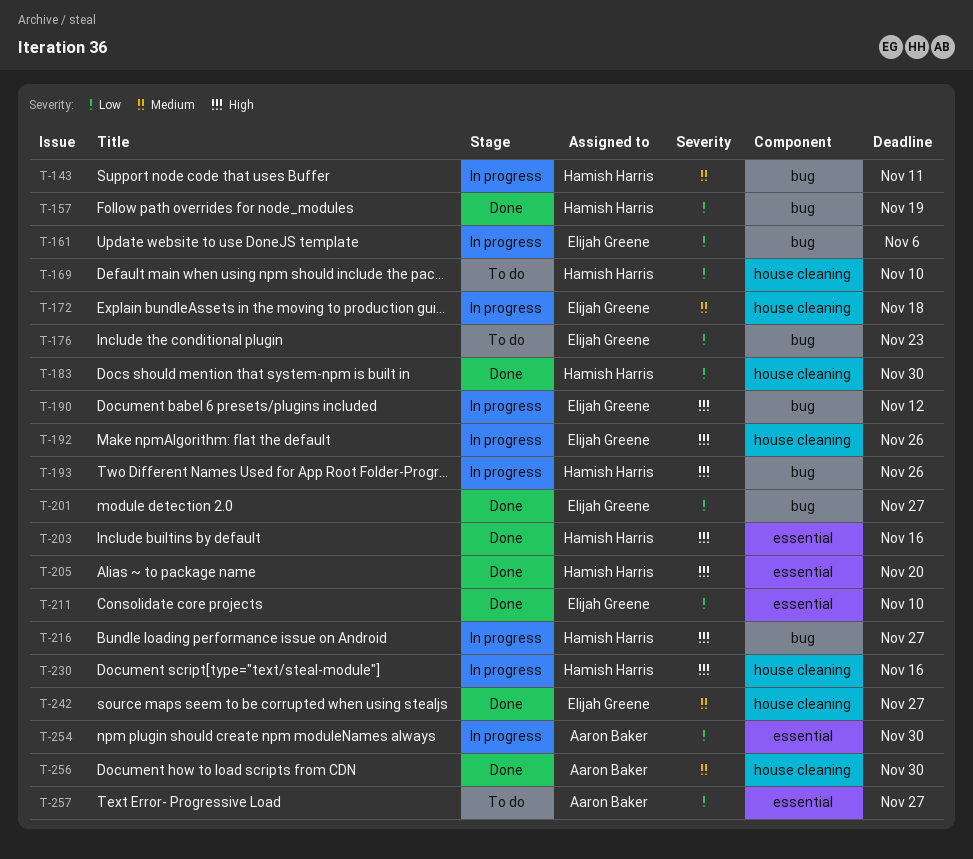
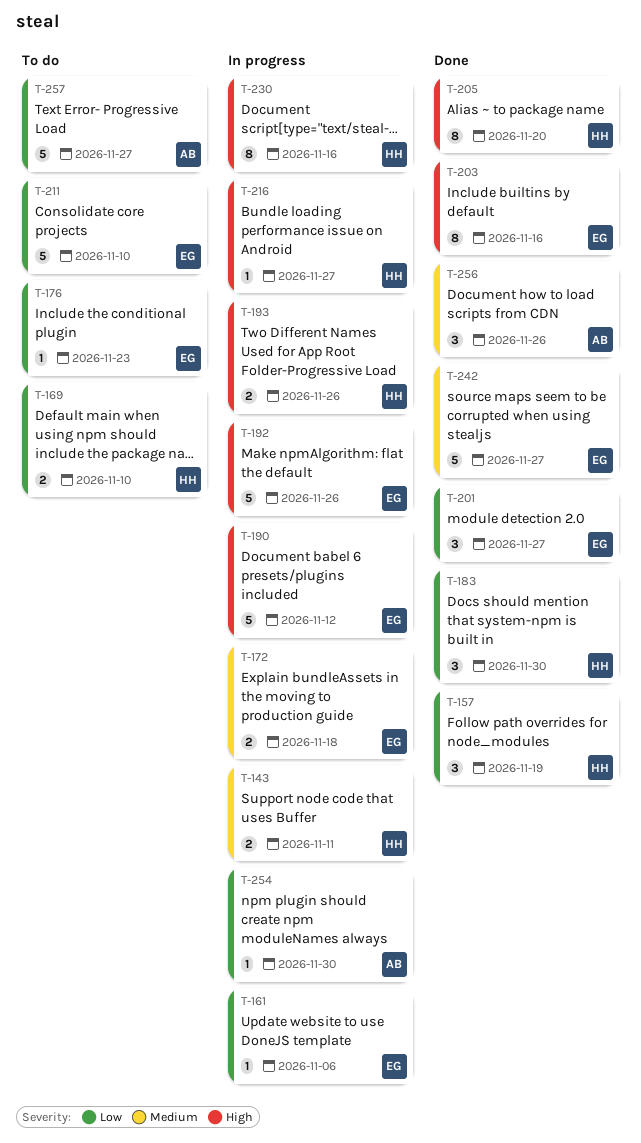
T-203, owner: Hamish Harris -> Elijah Greene
T-211, status: Done -> To do
T-256, due: Nov 30 -> Nov 26

